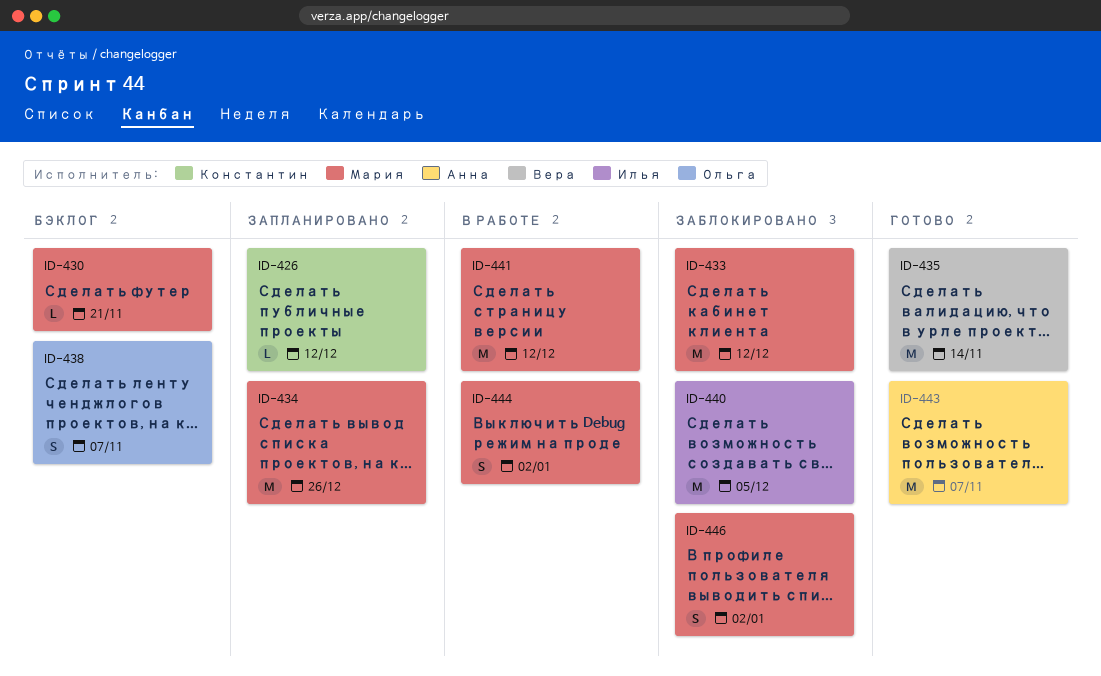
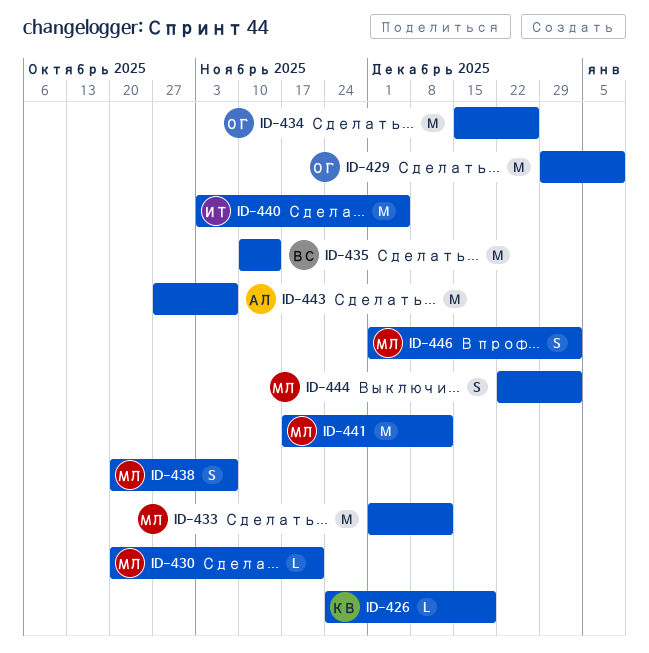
ID-426, due: Dec 12 -> Dec 19
ID-429: none -> present
ID-434, owner: Мария -> Ольга
ID-438, owner: Ольга -> Мария

